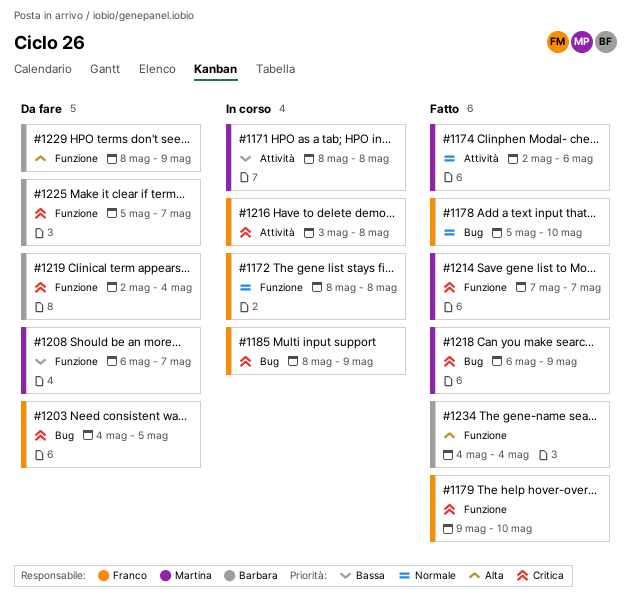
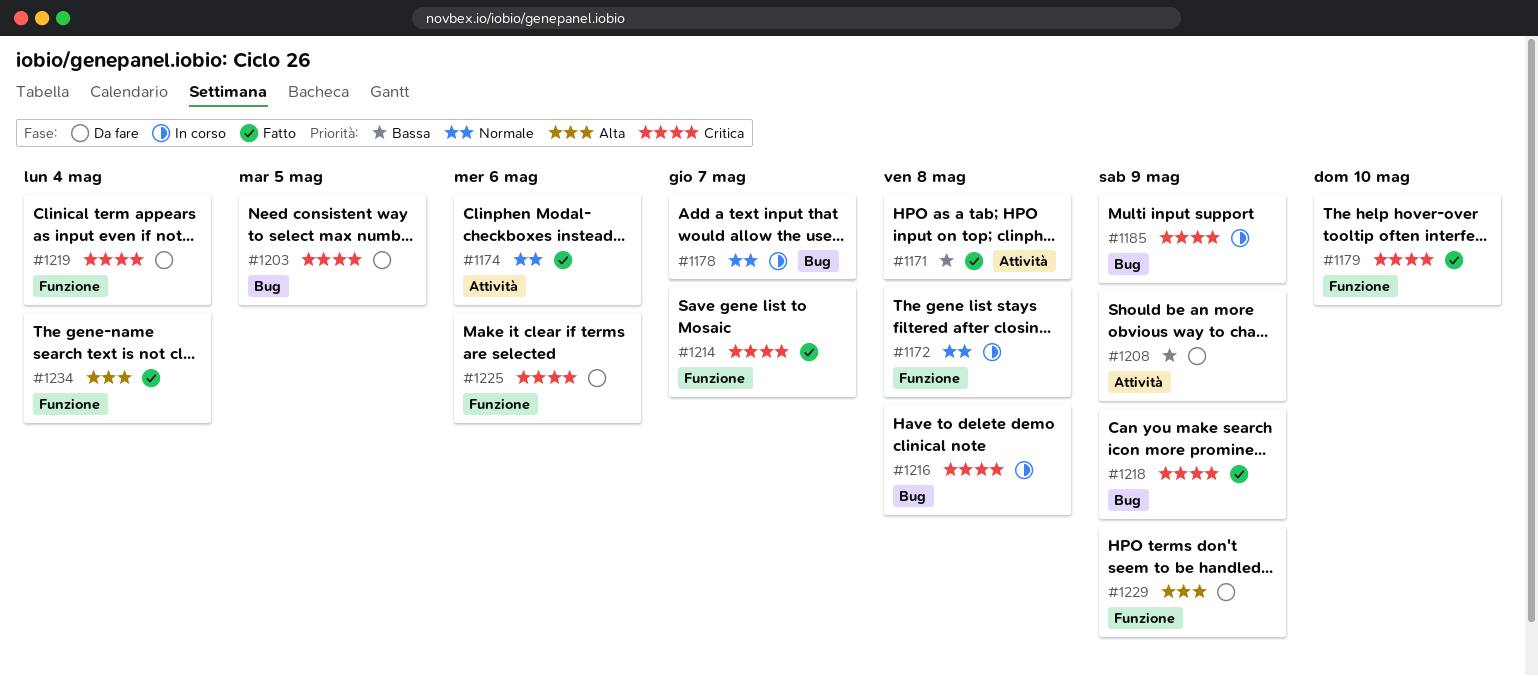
#1171, status: In corso -> Fatto
#1178, status: Fatto -> In corso
#1178, due: May 10 -> May 7
#1208, label: Funzione -> Attività
#1208, due: May 7 -> May 9
#1216, label: Attività -> Bug
#1225, due: May 7 -> May 6

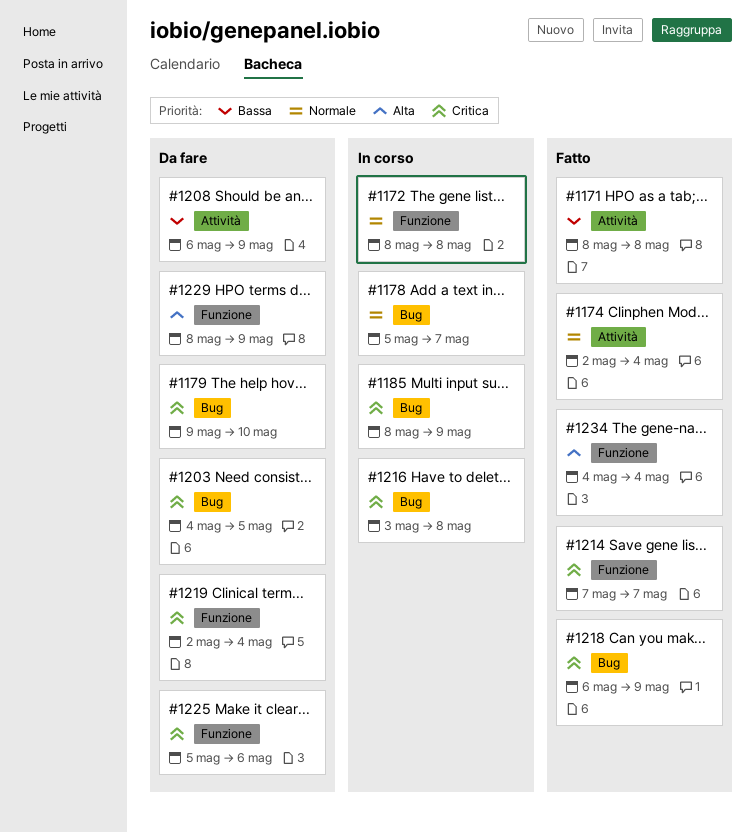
#1174, due: May 6 -> May 4
#1179, status: Fatto -> Da fare
#1179, label: Funzione -> Bug

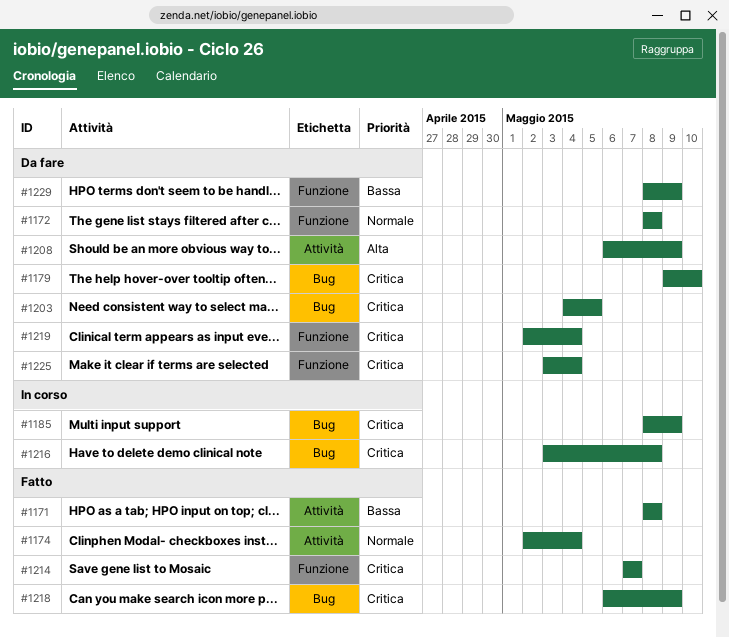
#1172, status: In corso -> Da fare
#1178: present -> none
#1208, priority: Bassa -> Alta
#1225, start: May 5 -> May 3
#1225, due: May 6 -> May 4
#1229, priority: Alta -> Bassa
#1234: present -> none

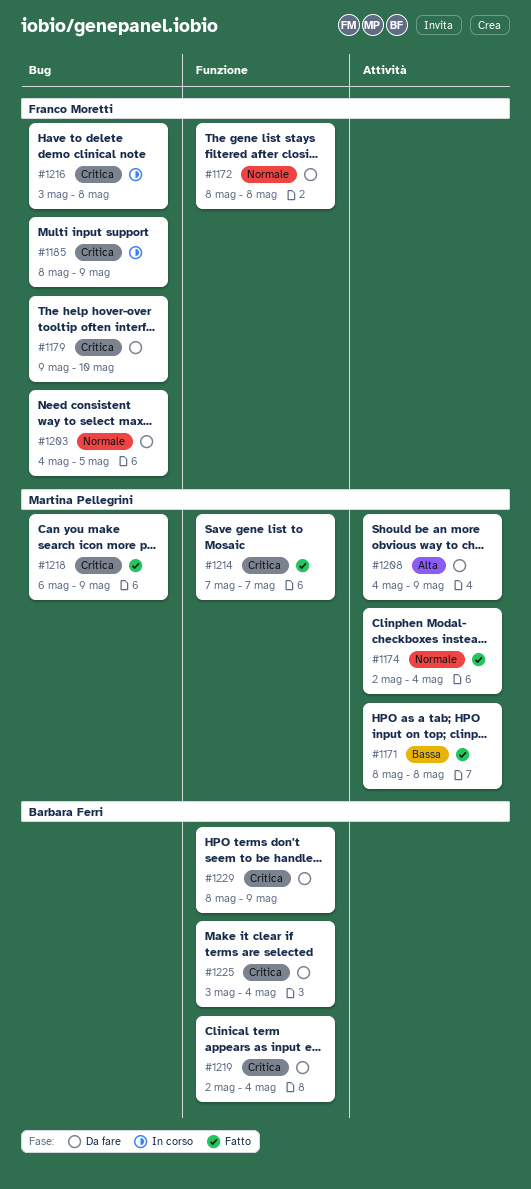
#1203, priority: Critica -> Normale
#1208, start: May 6 -> May 4
#1229, priority: Bassa -> Critica

